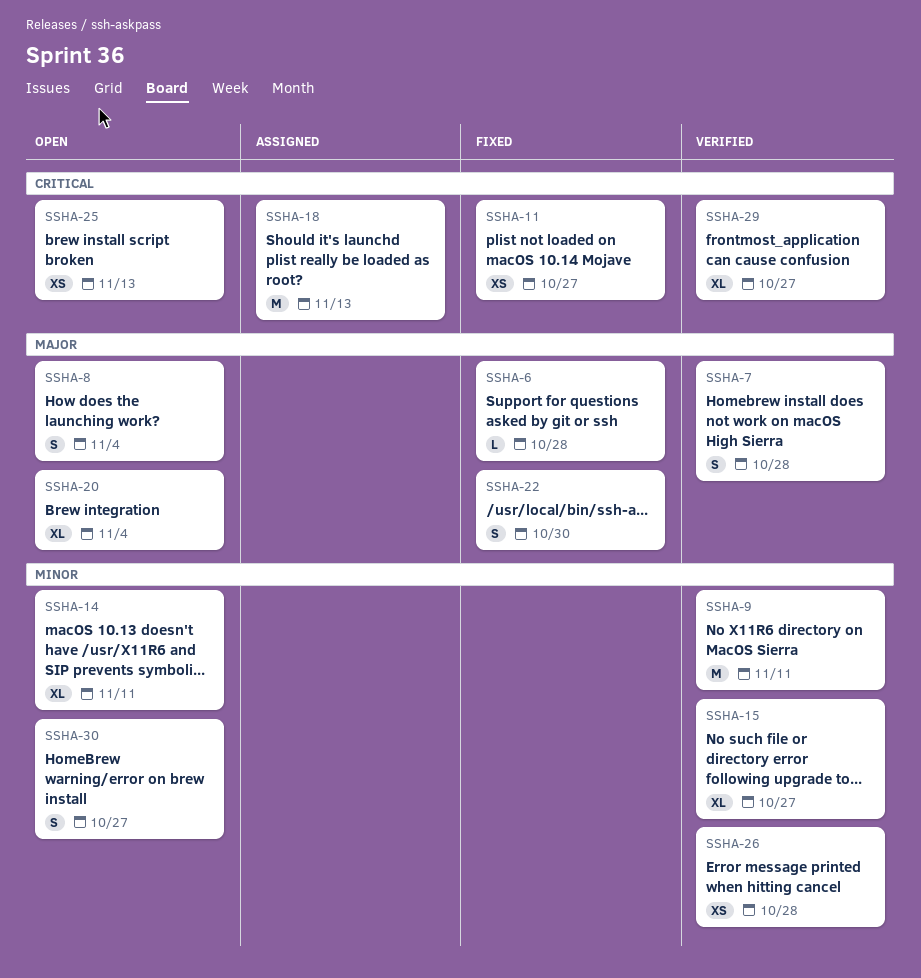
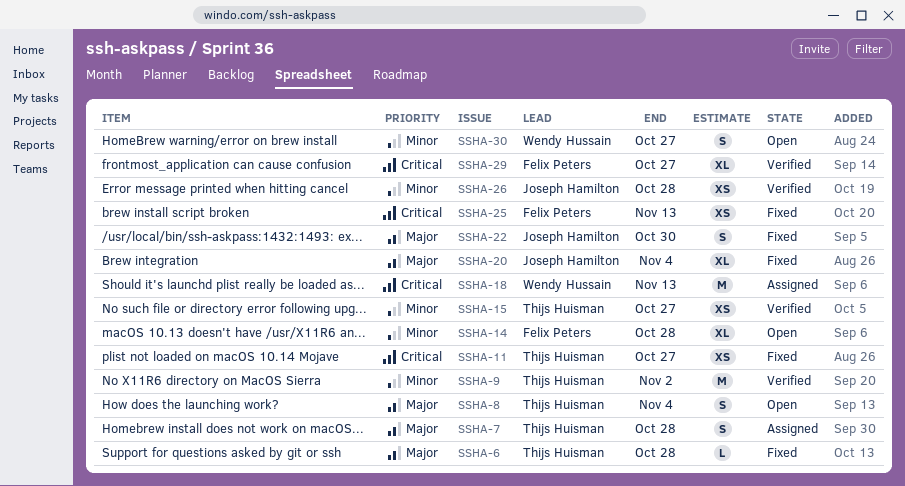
SSHA-7, status: Verified -> Assigned
SSHA-9, due: Nov 11 -> Nov 2
SSHA-14, due: Nov 11 -> Oct 28
SSHA-15, estimate: XL -> XS
SSHA-20, status: Open -> Fixed
SSHA-25, status: Open -> Fixed

